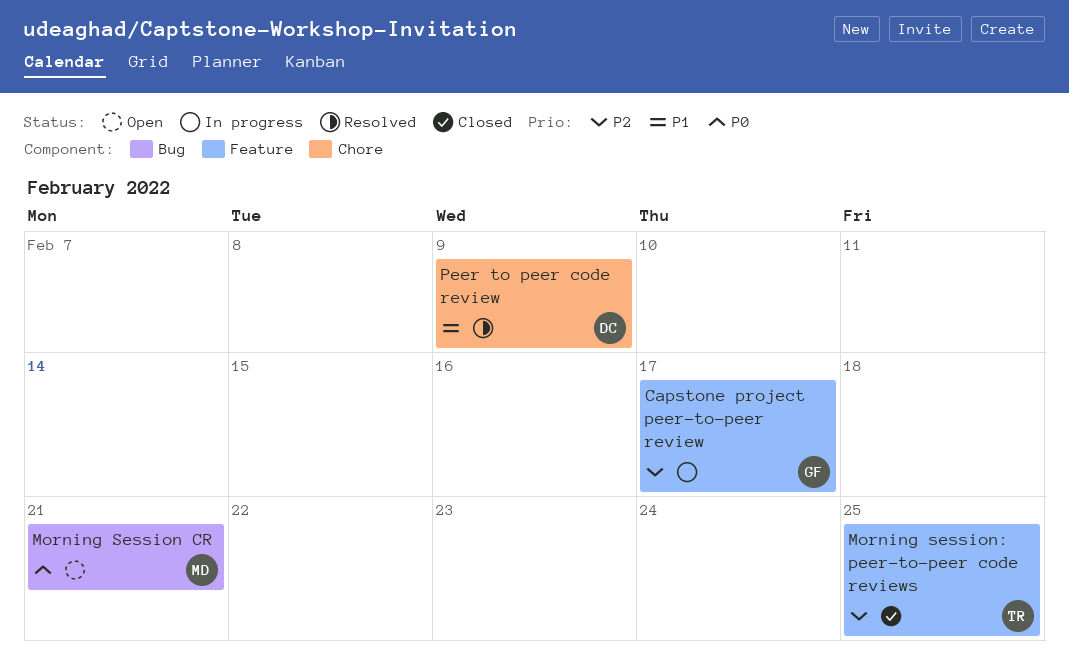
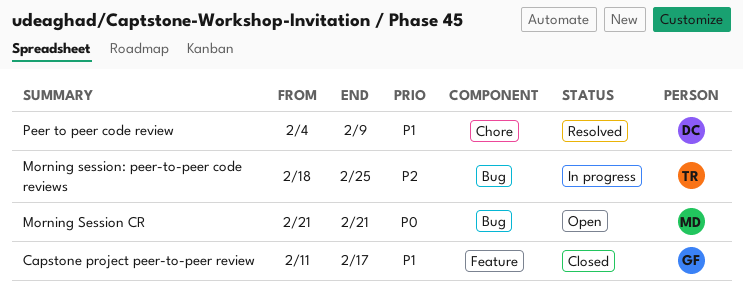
Capstone project peer-to-peer review, status: In progress -> Closed
Capstone project peer-to-peer review, priority: P2 -> P1
Morning session: peer-to-peer code reviews, status: Closed -> In progress
Morning session: peer-to-peer code reviews, label: Feature -> Bug

